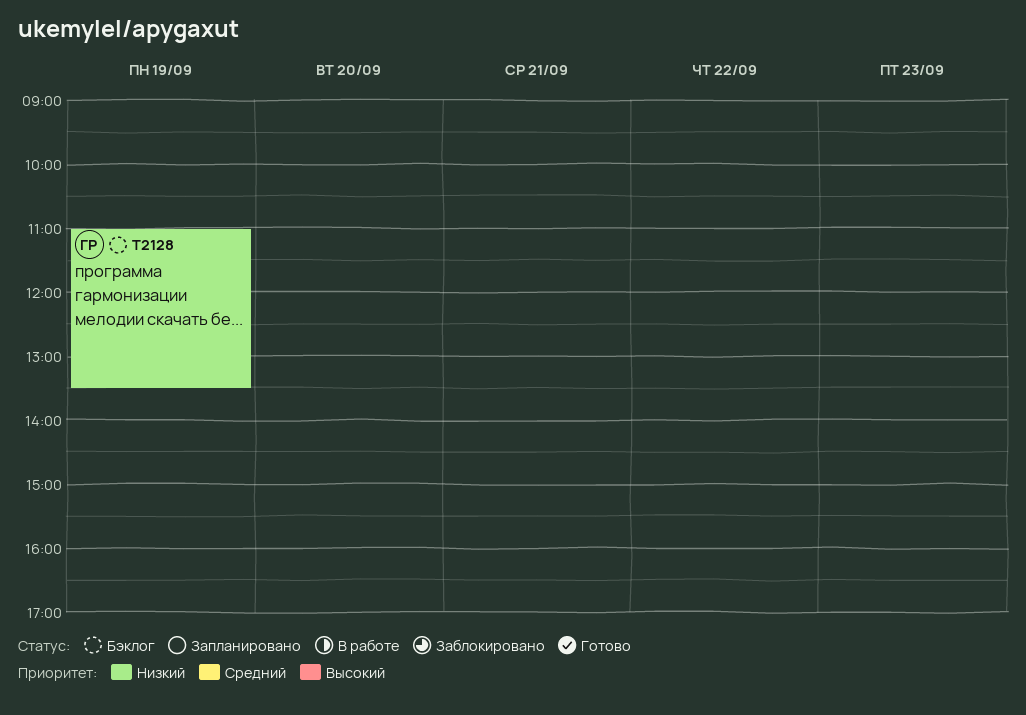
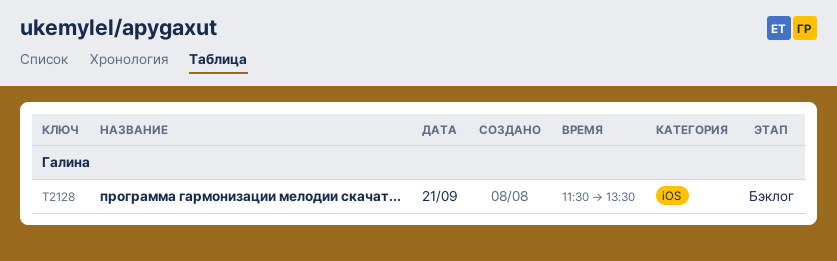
T2128, day: Sep 19 -> Sep 21
T2128, begins: 11:00 -> 11:30

